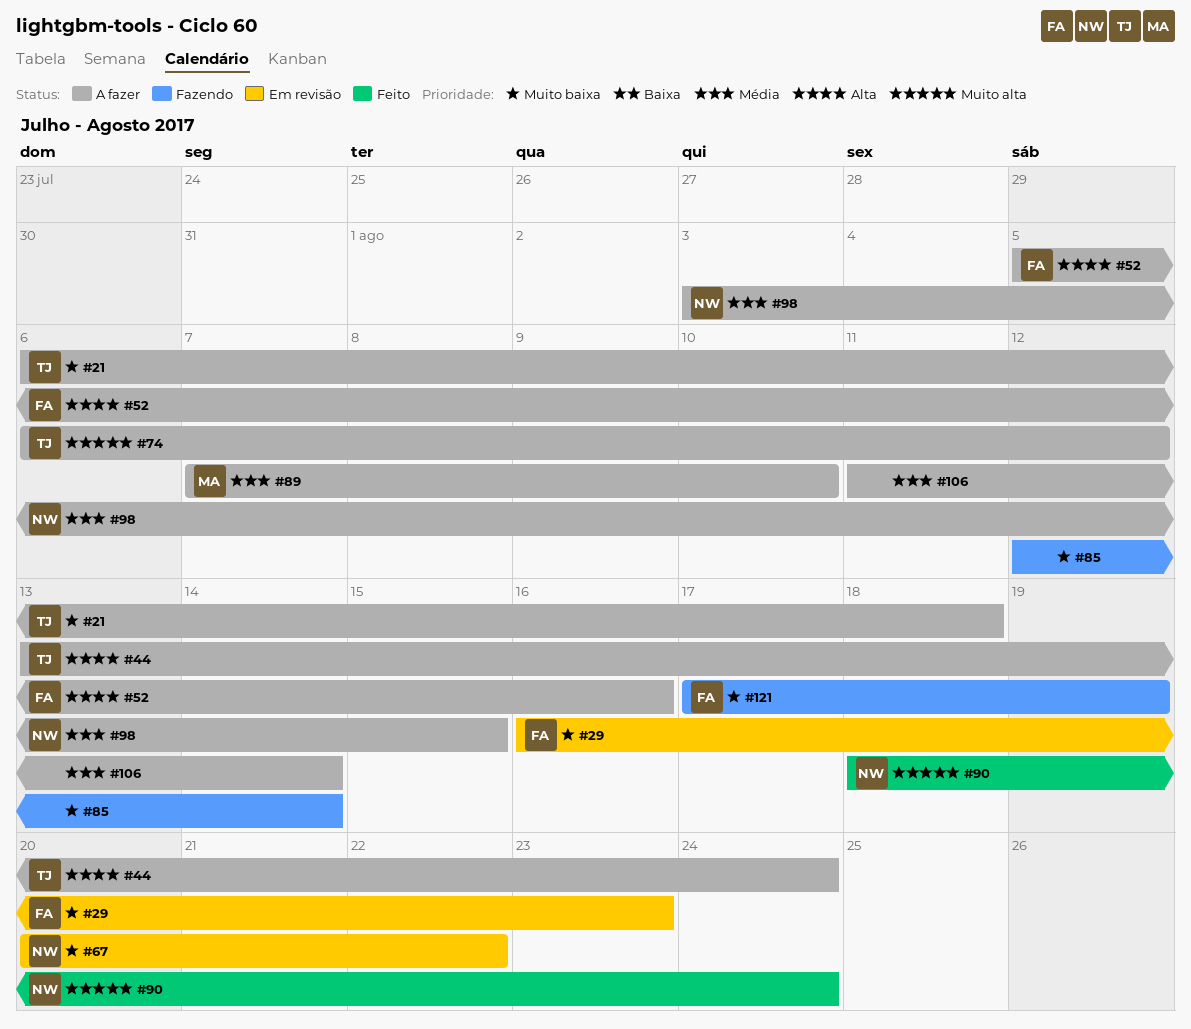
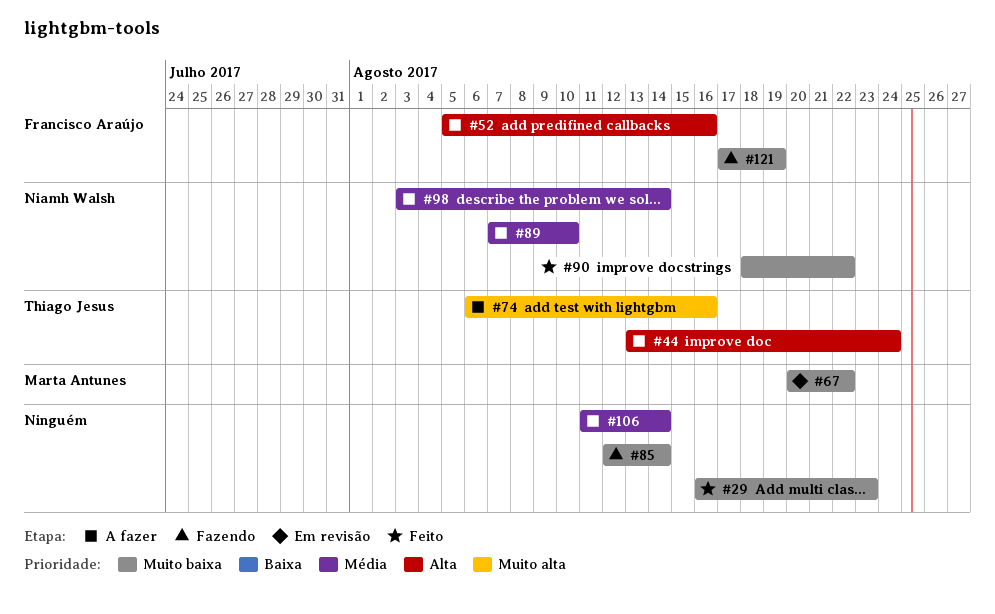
#21: present -> none
#29, status: Em revisão -> Feito
#29, owner: Francisco Araújo -> none
#67, owner: Niamh Walsh -> Marta Antunes
#74, due: Aug 12 -> Aug 16
#89, owner: Marta Antunes -> Niamh Walsh
#90, priority: Muito alta -> Muito baixa
#90, due: Aug 24 -> Aug 22
#98, due: Aug 15 -> Aug 14

